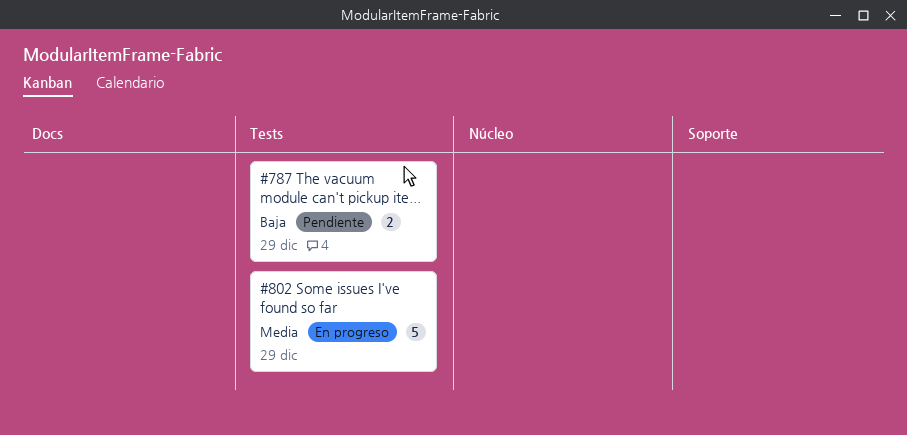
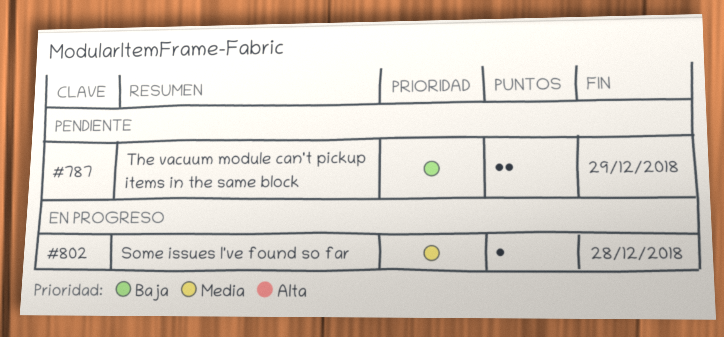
#802, estimate: 5 -> 1
#802, due: Dec 29 -> Dec 28

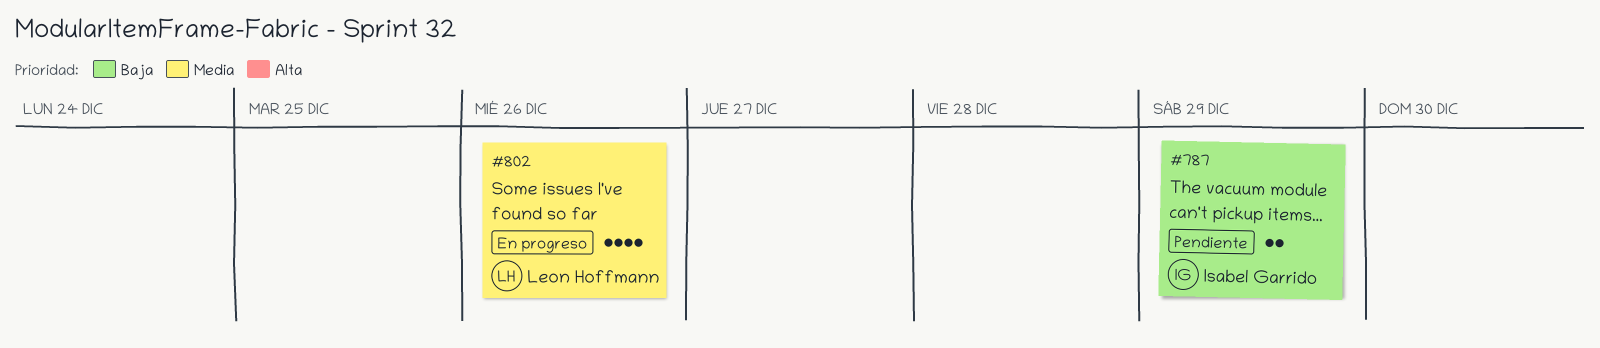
#802, estimate: 1 -> 4
#802, due: Dec 28 -> Dec 26

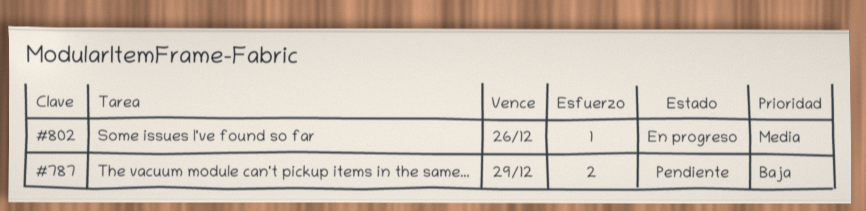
#802, estimate: 4 -> 1

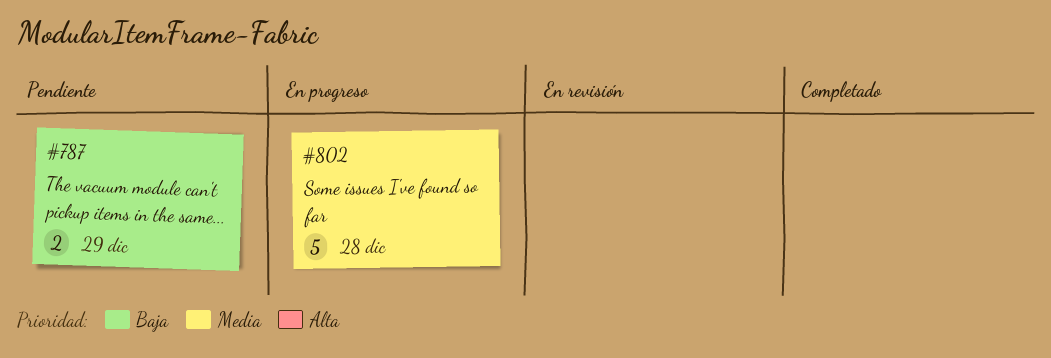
#802, estimate: 1 -> 5
#802, due: Dec 26 -> Dec 28

